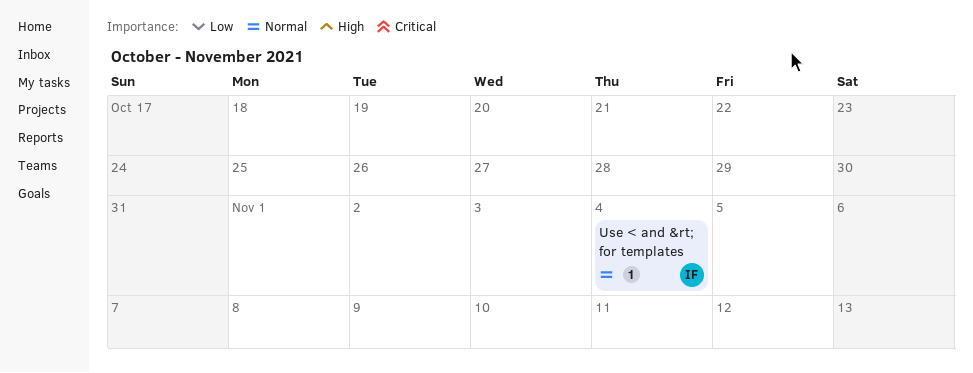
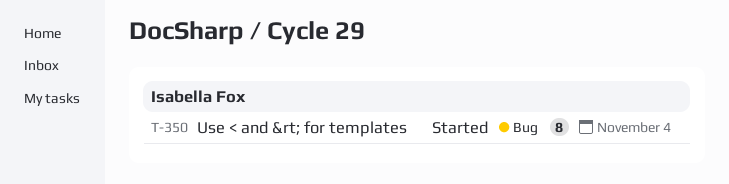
Use < and &rt; for templates, estimate: 1 -> 8

